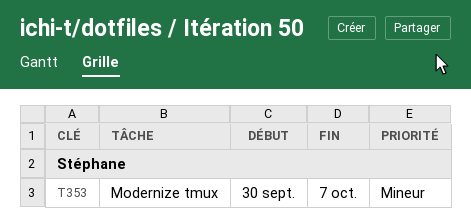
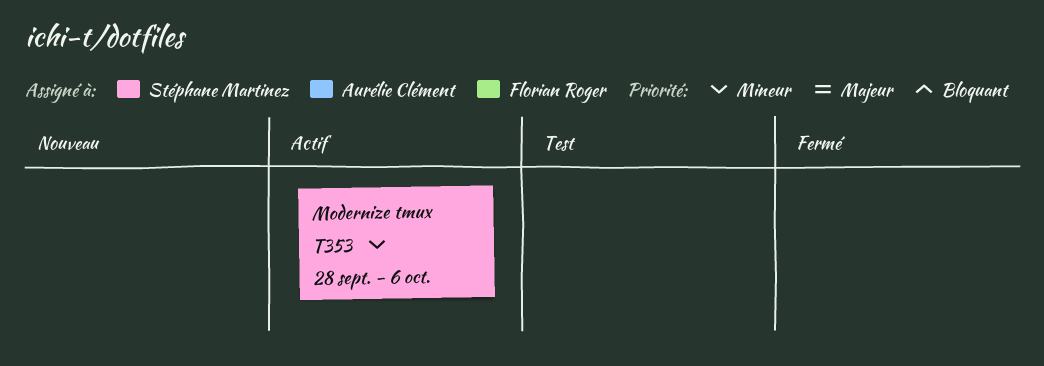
T353, start: Sep 30 -> Sep 28
T353, due: Oct 7 -> Oct 6

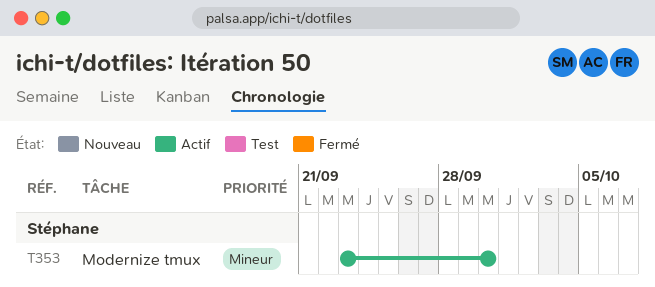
T353, start: Sep 28 -> Sep 23
T353, due: Oct 6 -> Sep 30

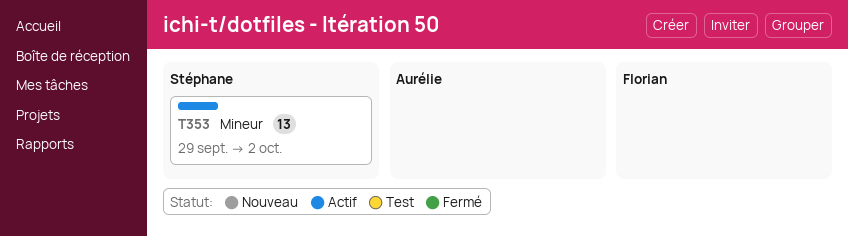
T353, start: Sep 23 -> Sep 29
T353, due: Sep 30 -> Oct 2

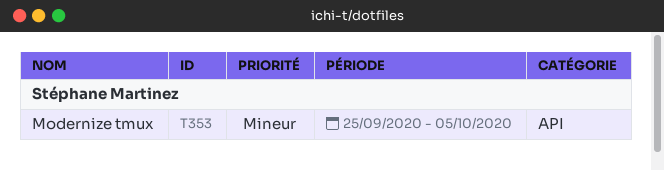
T353, start: Sep 29 -> Sep 25
T353, due: Oct 2 -> Oct 5

